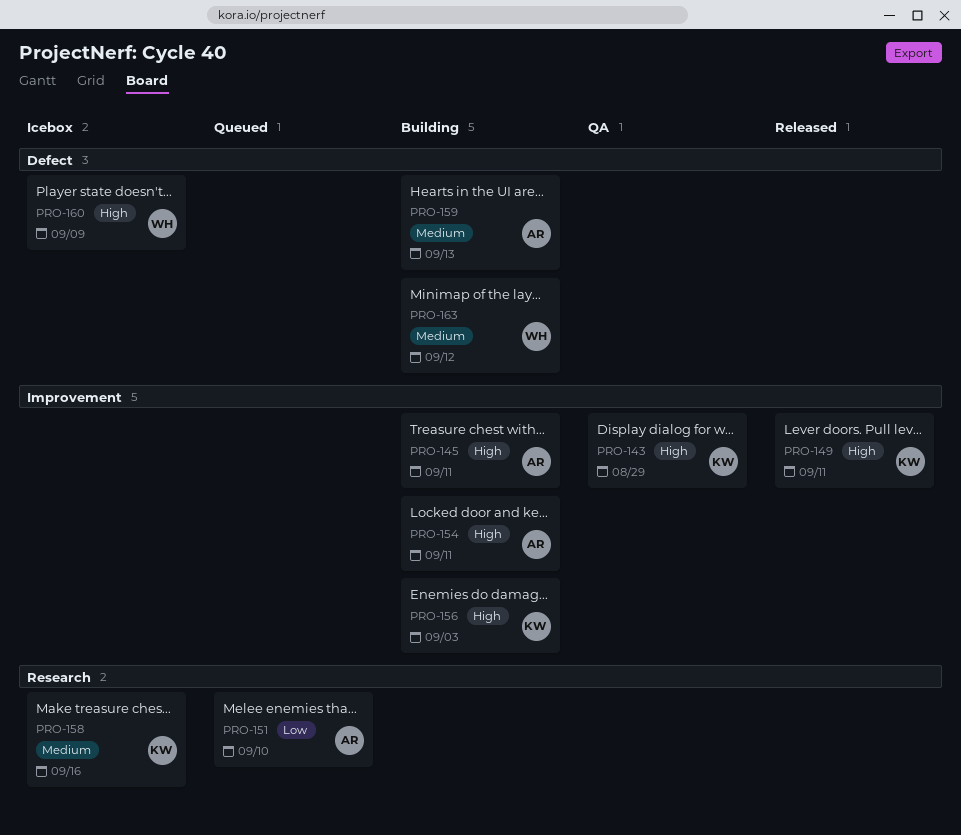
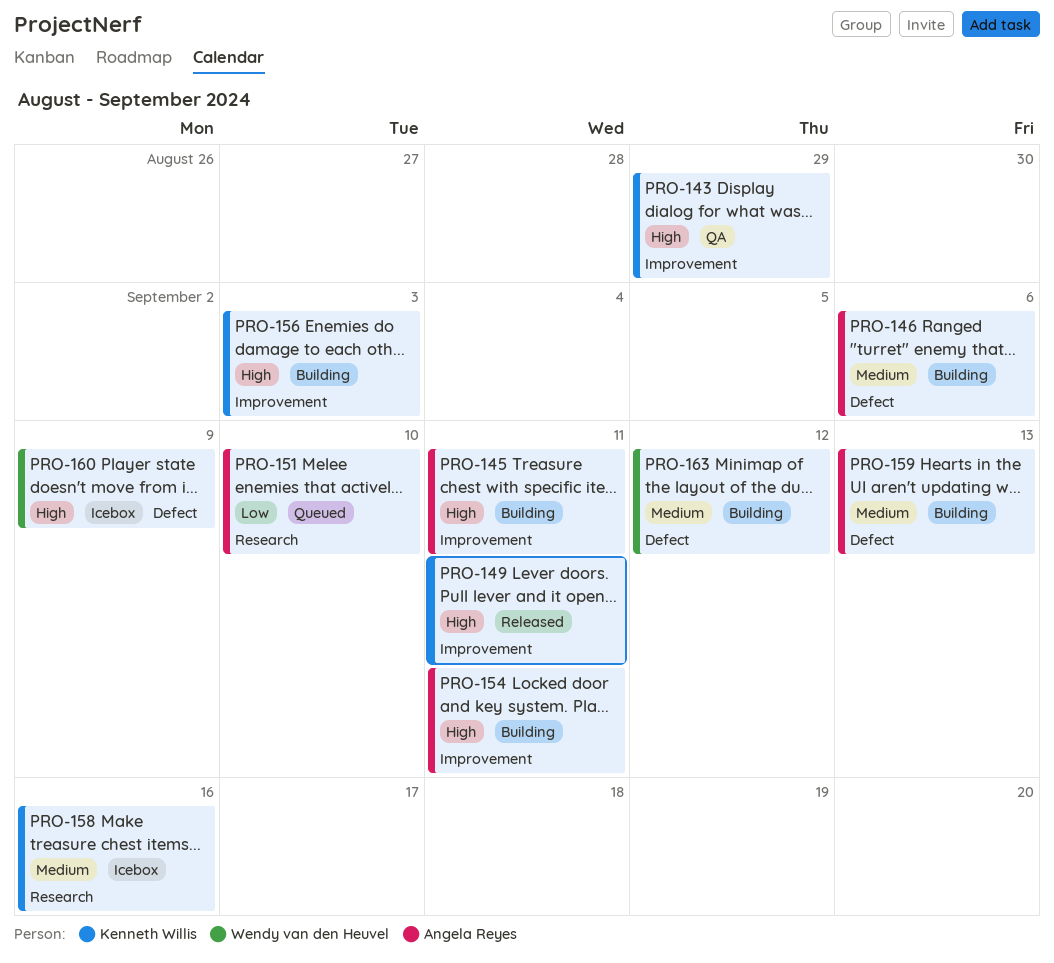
PRO-146: none -> present

